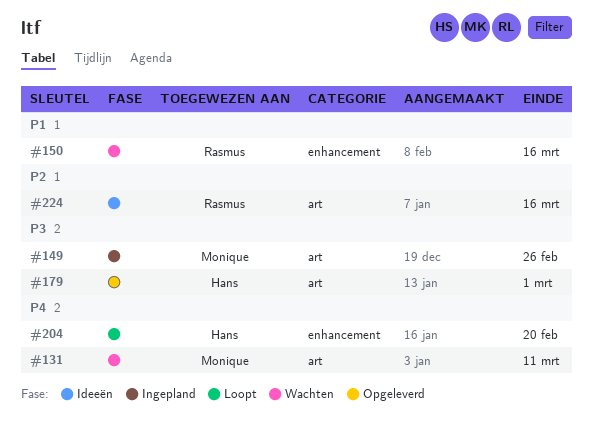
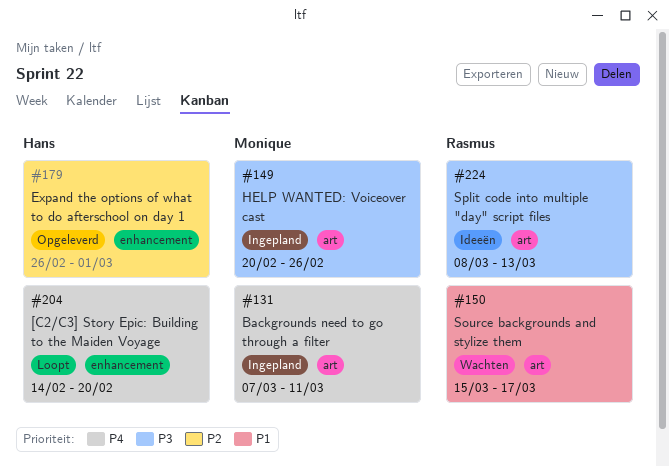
#131, status: Wachten -> Ingepland
#150, label: enhancement -> art
#150, due: Mar 16 -> Mar 17
#179, priority: P3 -> P2
#179, label: art -> enhancement
#224, priority: P2 -> P3
#224, due: Mar 16 -> Mar 13

